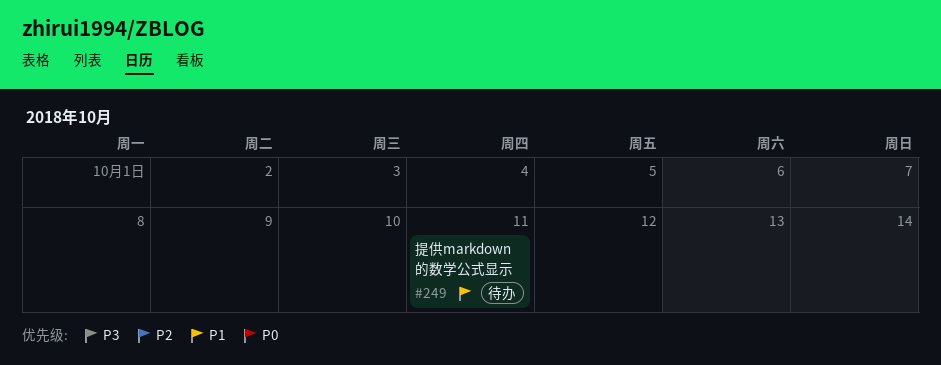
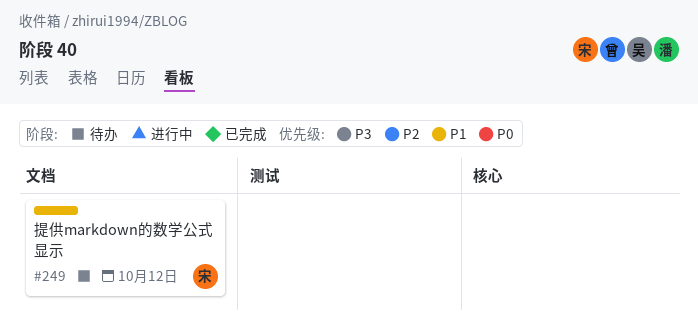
#249, due: Oct 11 -> Oct 12

